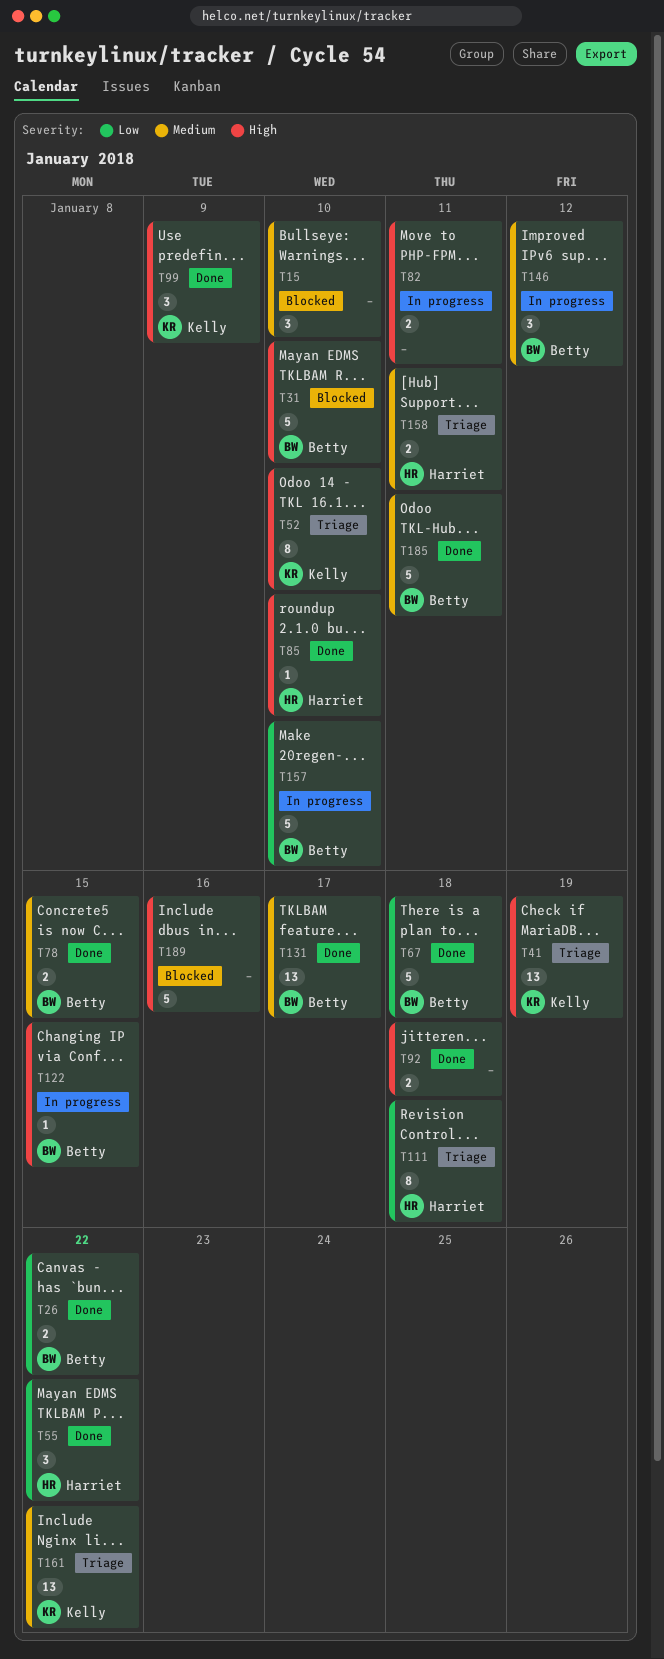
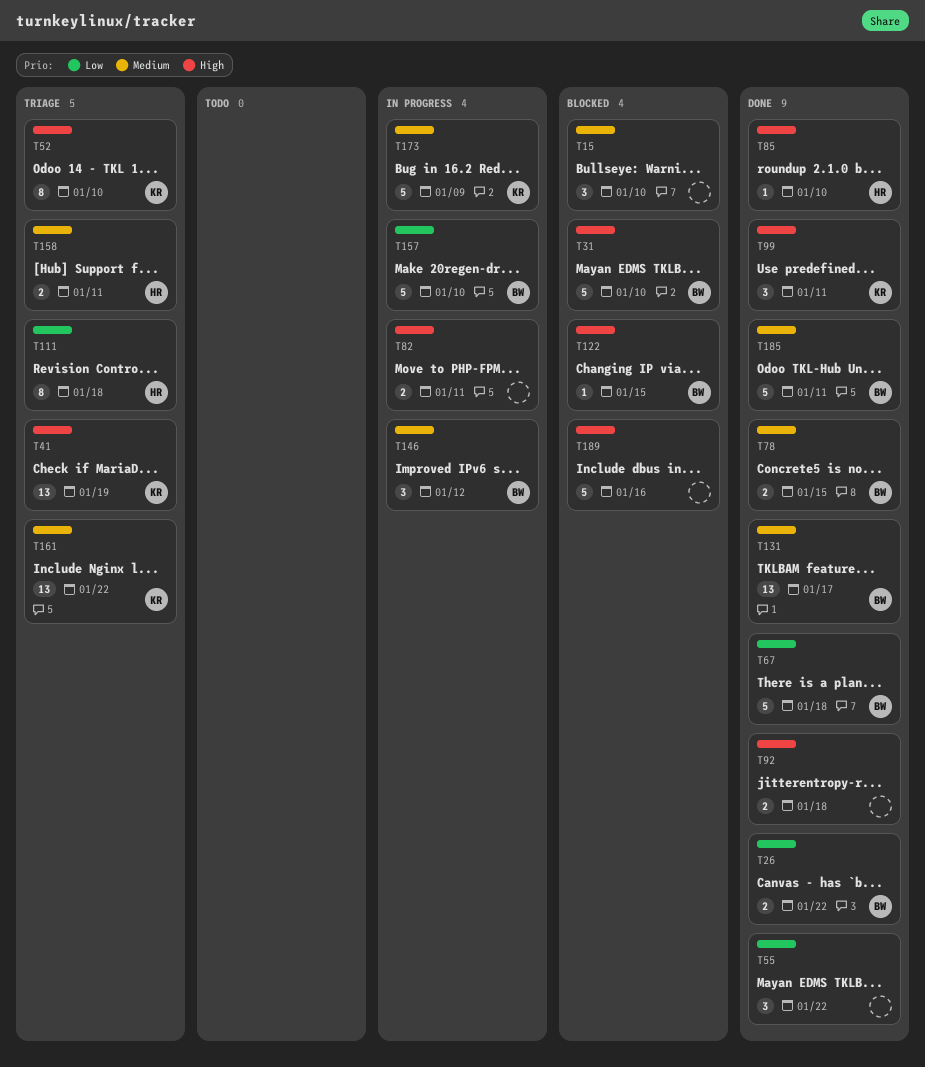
T55, owner: Harriet -> none
T99, due: Jan 9 -> Jan 11
T122, status: In progress -> Blocked
T173: none -> present

